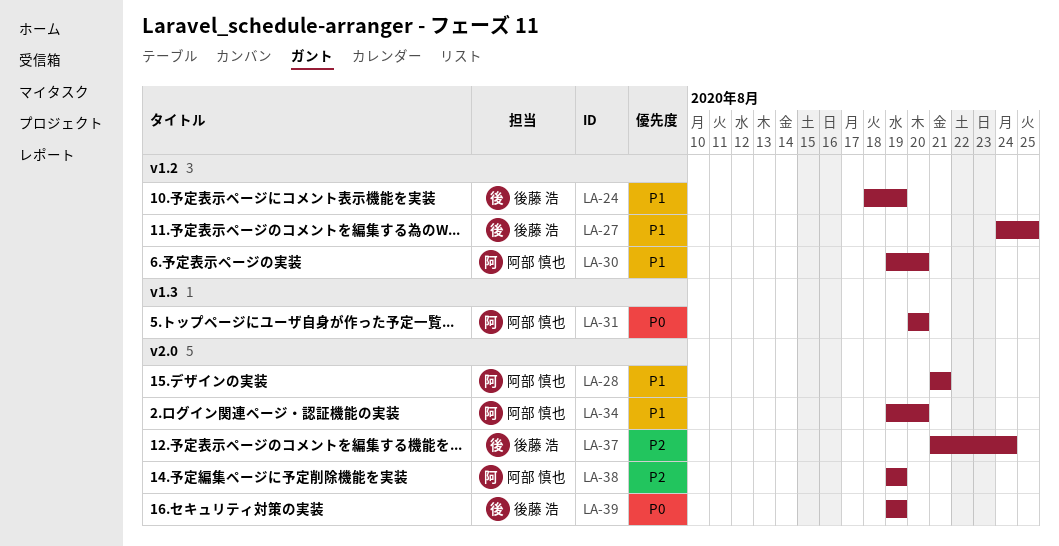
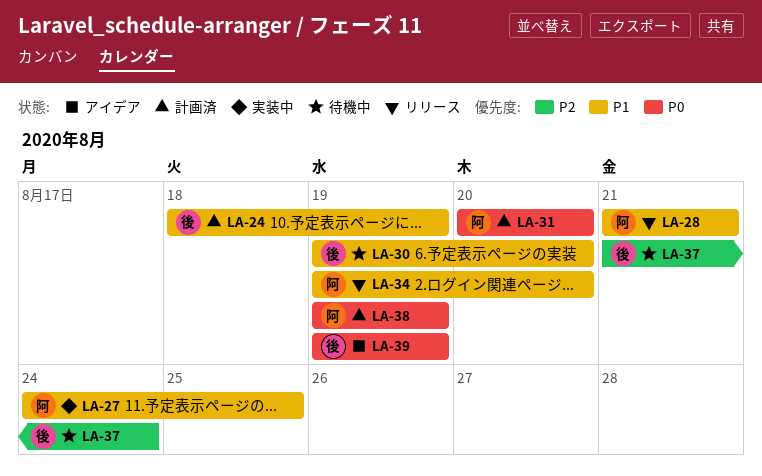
LA-27, owner: 後藤 浩 -> 阿部 慎也
LA-30, owner: 阿部 慎也 -> 後藤 浩
LA-38, priority: P2 -> P0

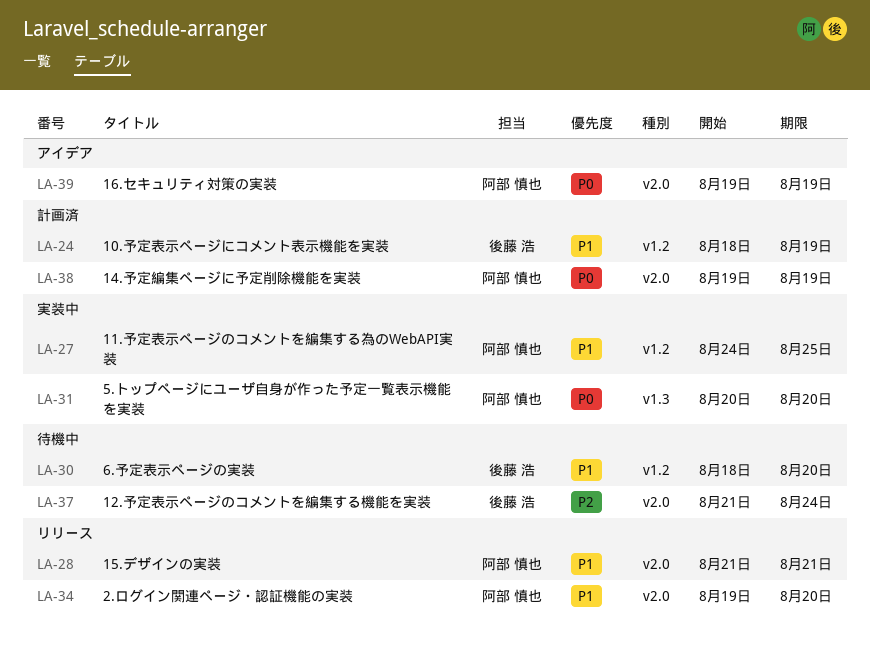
LA-30, start: Aug 19 -> Aug 18
LA-31, status: 計画済 -> 実装中
LA-39, owner: 後藤 浩 -> 阿部 慎也

